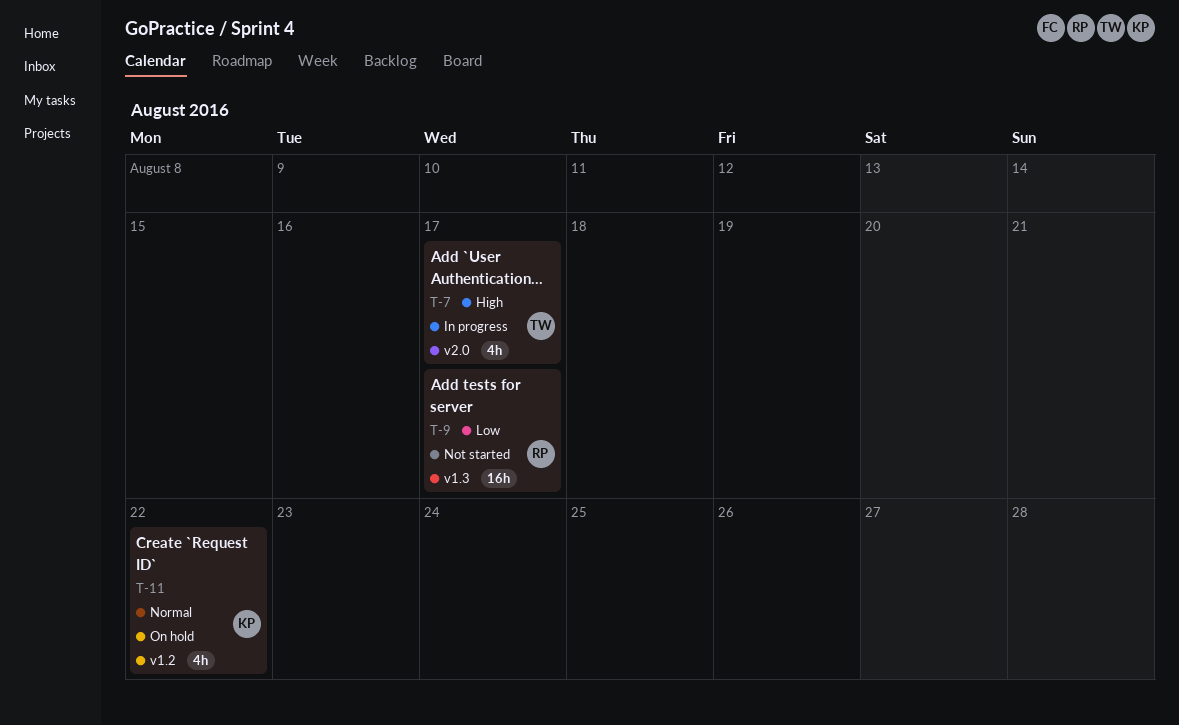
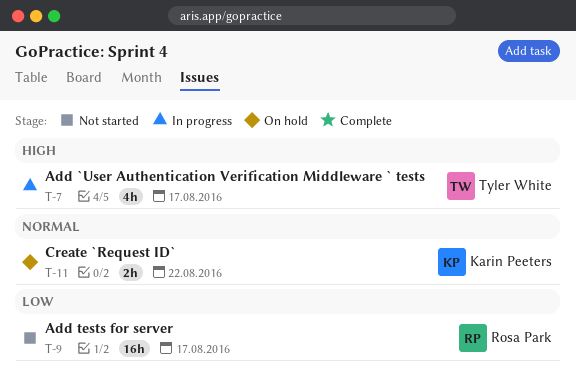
T-11, estimate: 4h -> 2h

